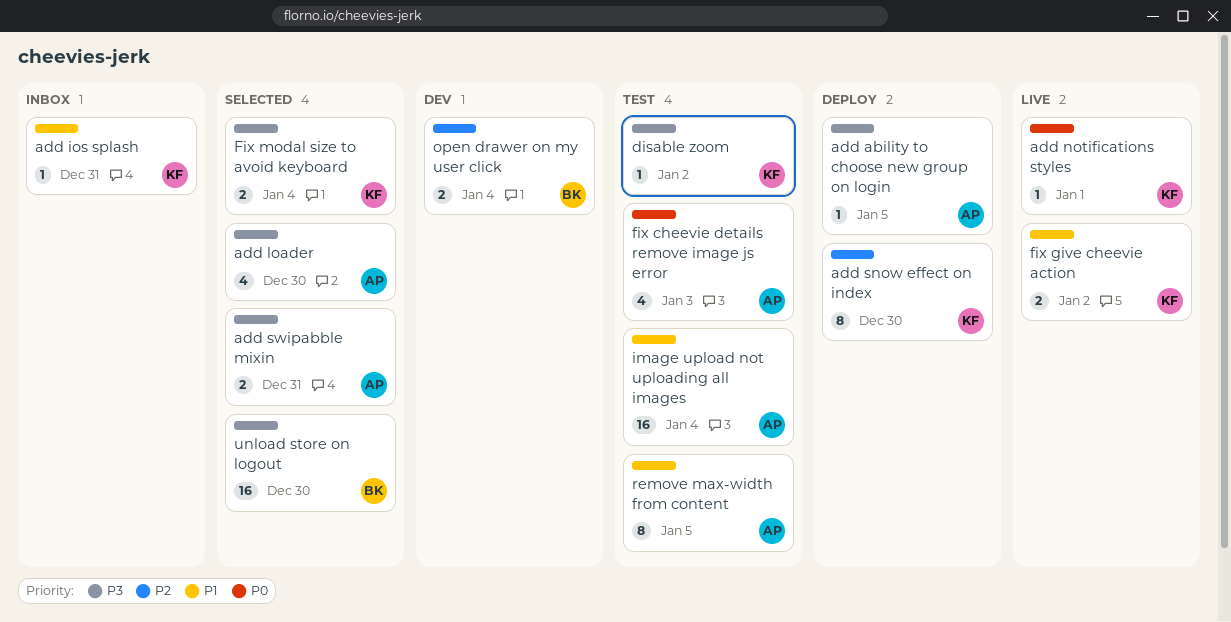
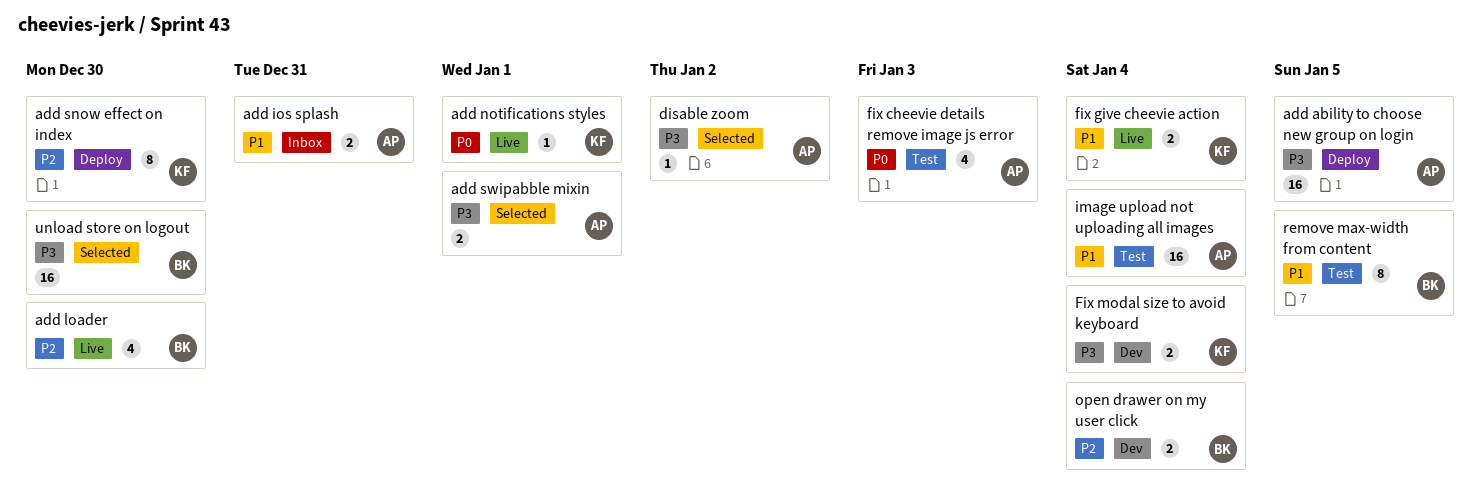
add ability to choose new group on login, estimate: 1 -> 16
add ios splash, owner: KF -> AP
add ios splash, estimate: 1 -> 2
add loader, status: Selected -> Live
add loader, owner: AP -> BK
add loader, priority: P3 -> P2
add swipabble mixin, due: Dec 31 -> Jan 1
disable zoom, status: Test -> Selected
disable zoom, owner: KF -> AP
fix give cheevie action, due: Jan 2 -> Jan 4
Fix modal size to avoid keyboard, status: Selected -> Dev
remove max-width from content, owner: AP -> BK

